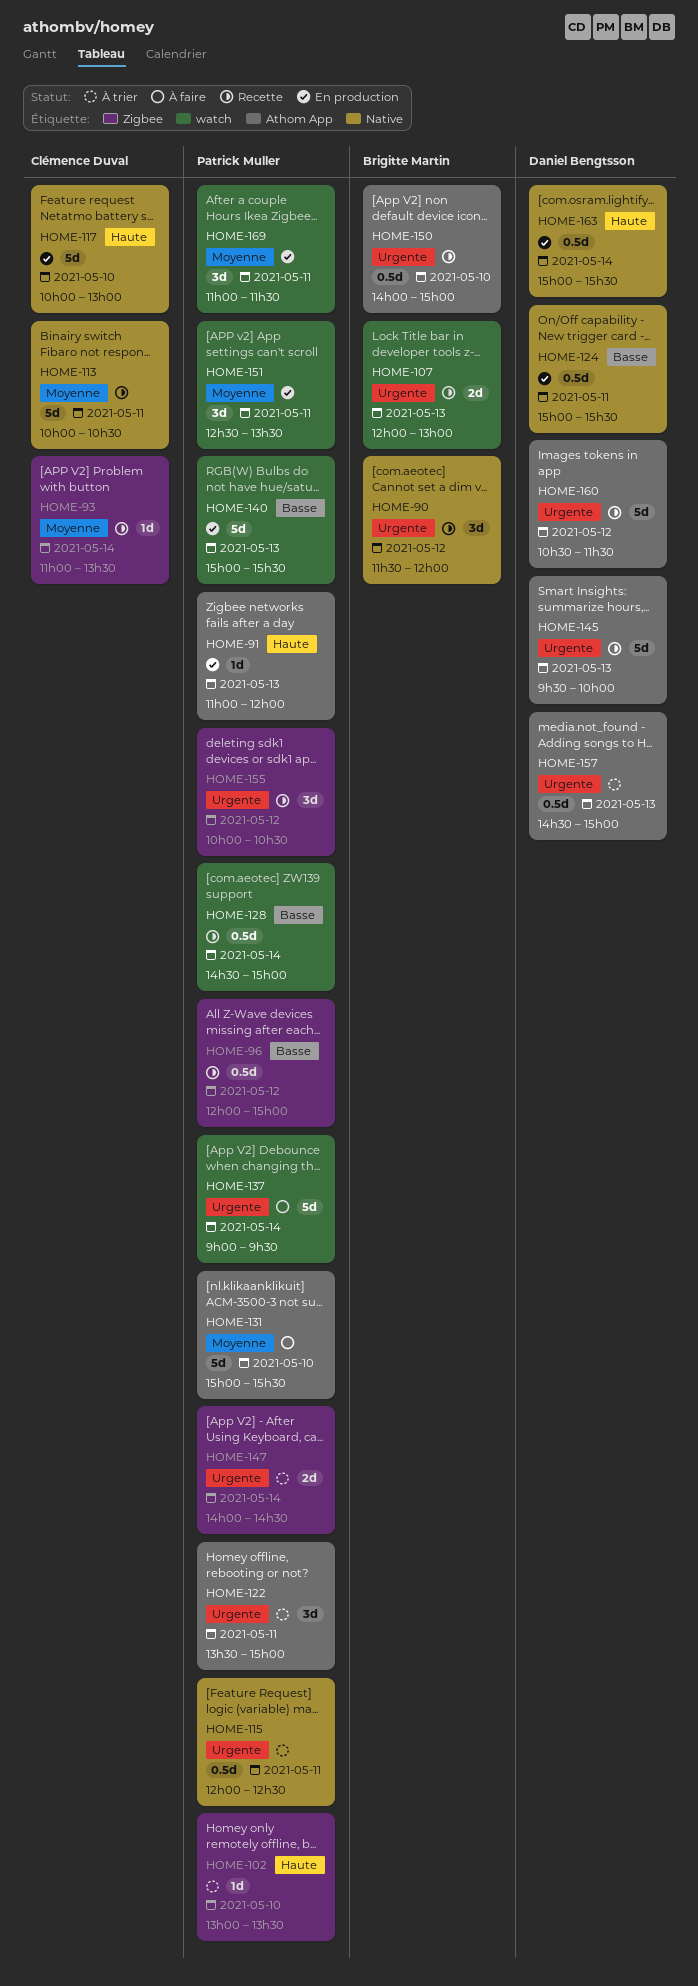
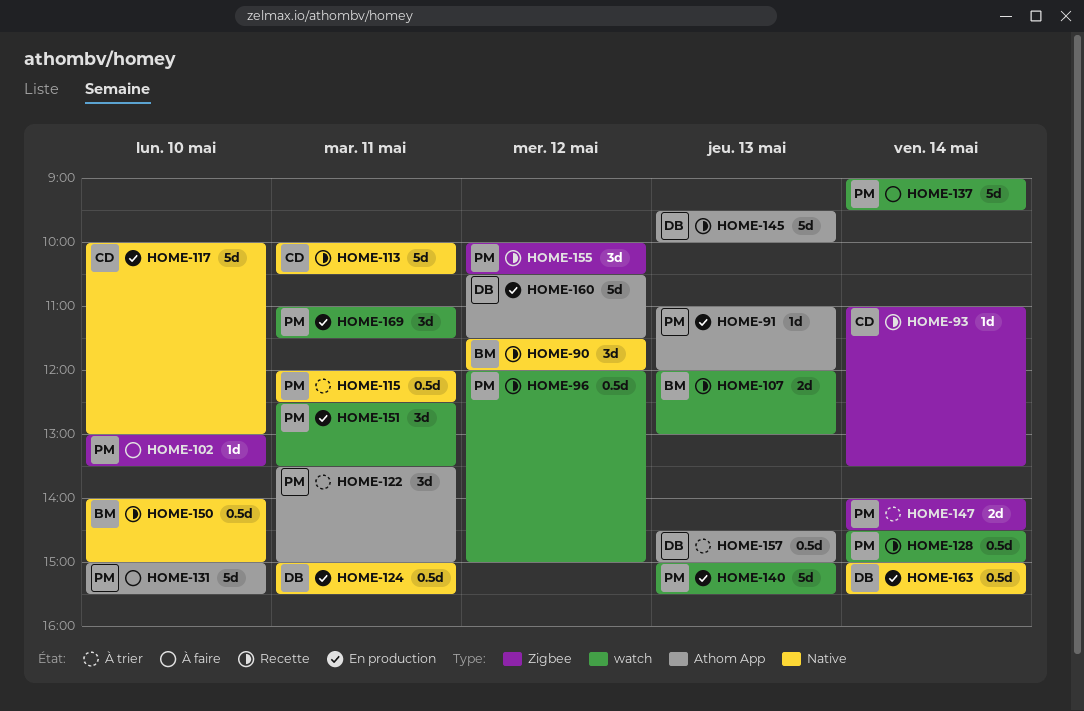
HOME-96, label: Zigbee -> watch
HOME-102, status: À trier -> À faire
HOME-150, label: Athom App -> Native
HOME-160, status: Recette -> En production

